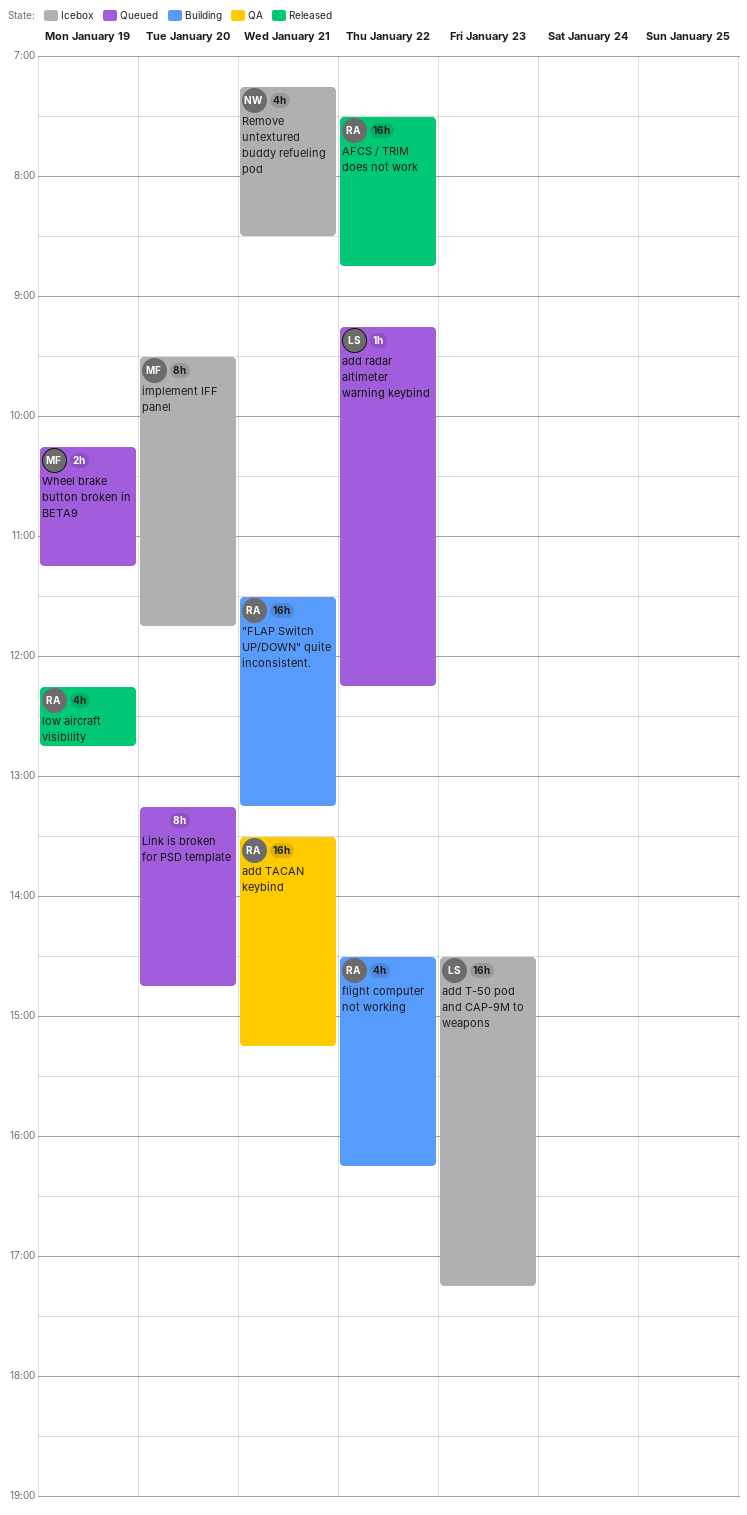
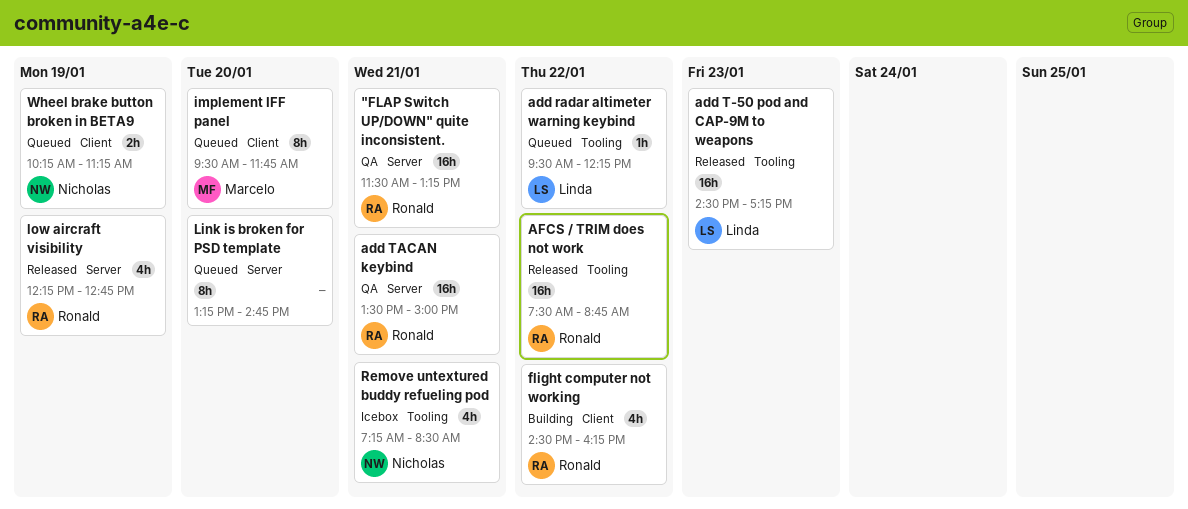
"FLAP Switch UP/DOWN" quite inconsistent., status: Building -> QA
add radar altimeter warning keybind, begins: 09:15 -> 09:30
add T-50 pod and CAP-9M to weapons, status: Icebox -> Released
add TACAN keybind, ends: 15:15 -> 15:00
implement IFF panel, status: Icebox -> Queued
Wheel brake button broken in BETA9, owner: Marcelo -> Nicholas

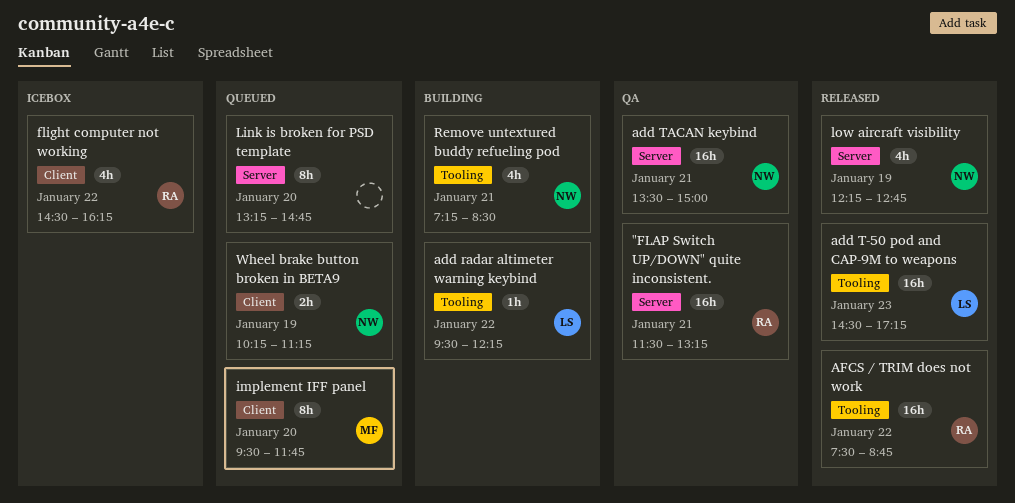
add radar altimeter warning keybind, status: Queued -> Building
add TACAN keybind, owner: Ronald -> Nicholas
flight computer not working, status: Building -> Icebox
low aircraft visibility, owner: Ronald -> Nicholas
Remove untextured buddy refueling pod, status: Icebox -> Building

